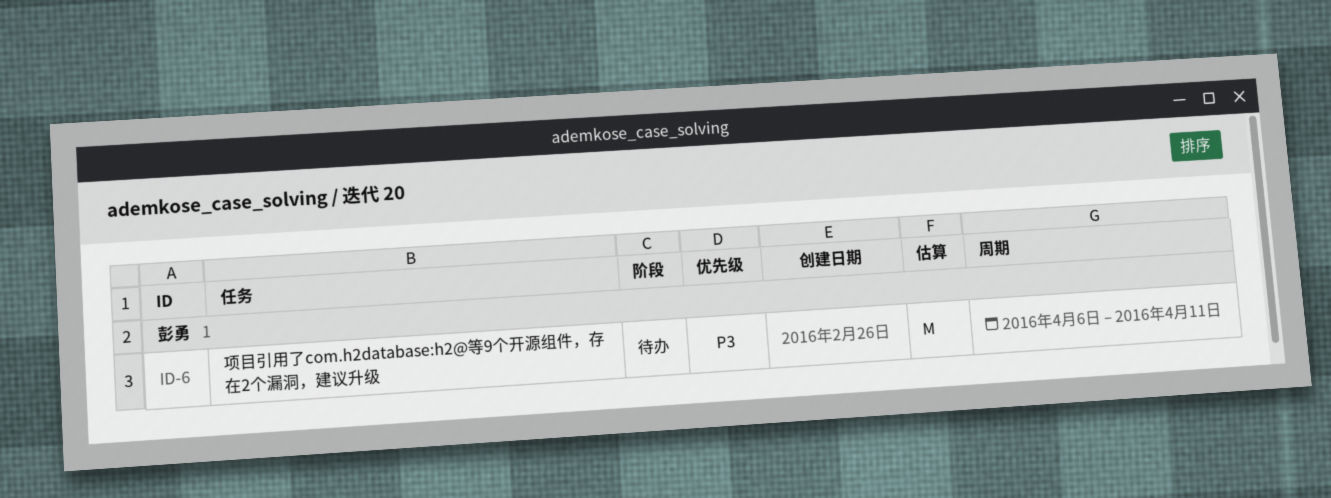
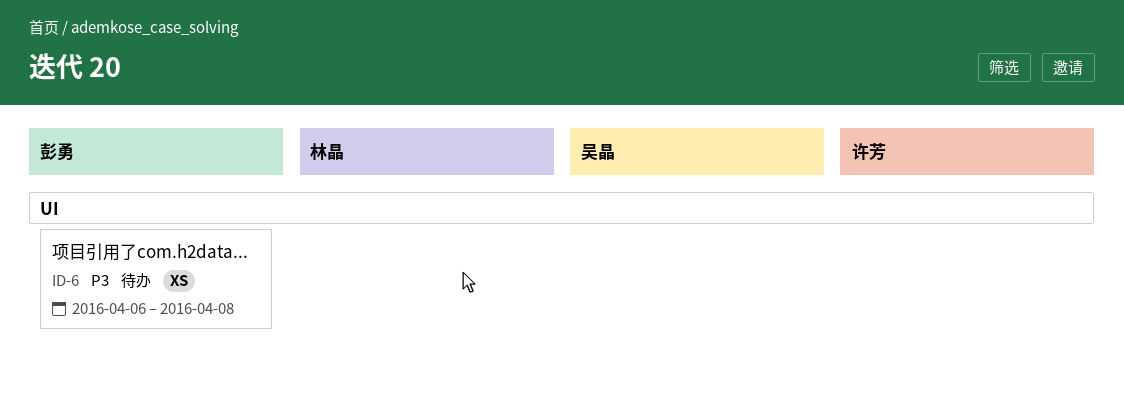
ID-6, estimate: M -> XS
ID-6, due: Apr 11 -> Apr 8

